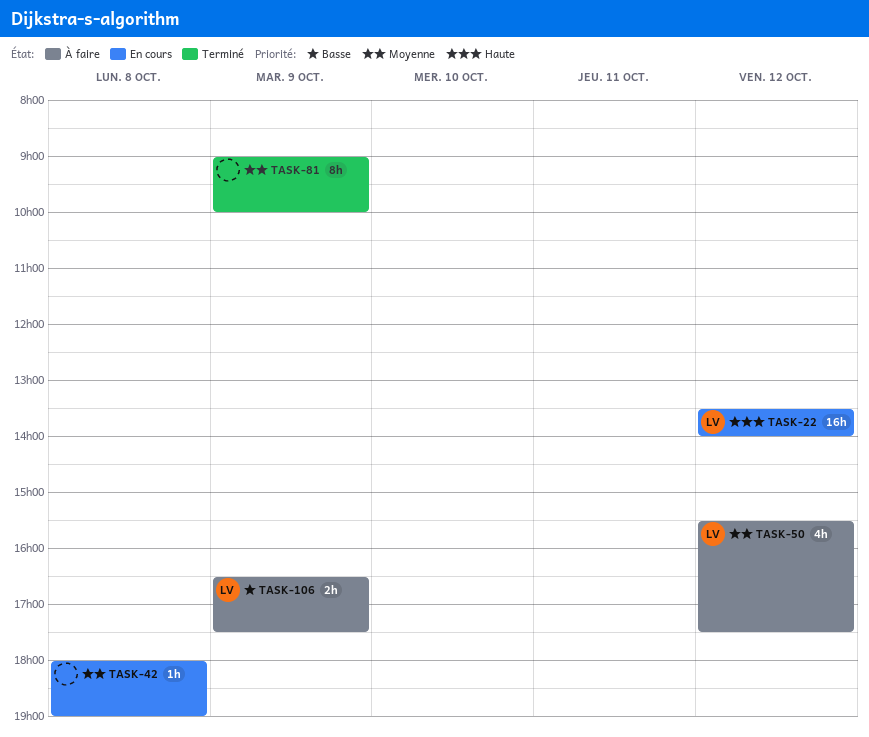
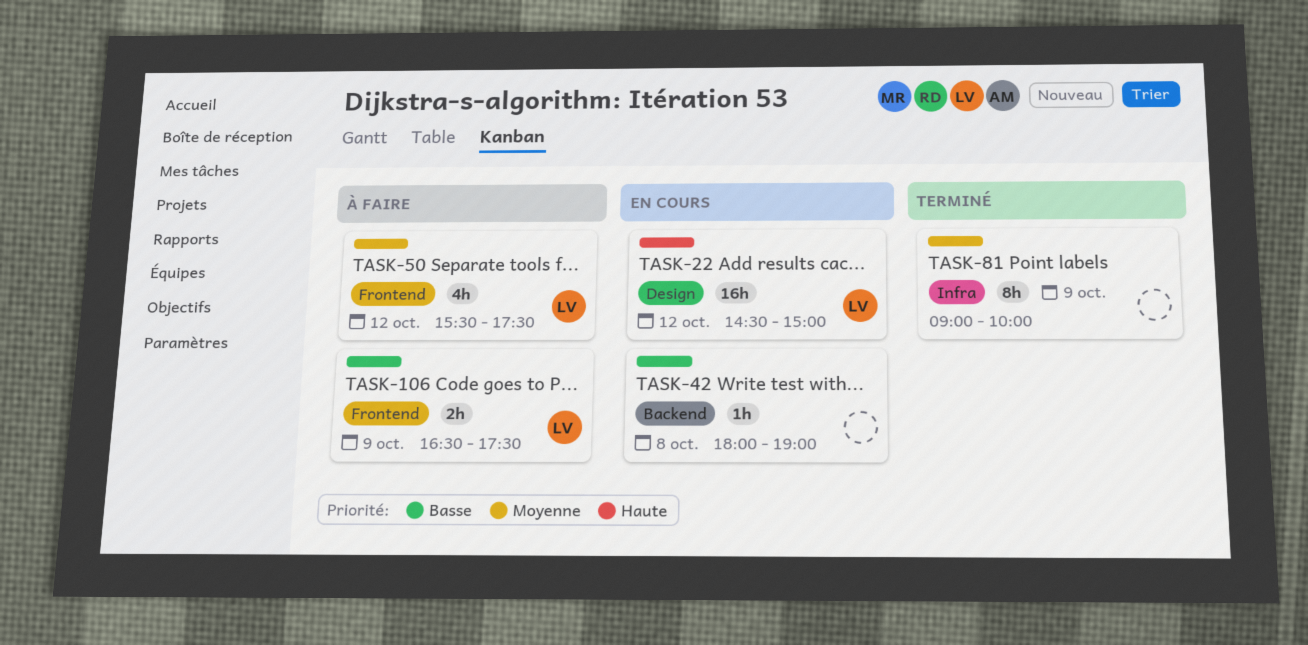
TASK-22, begins: 13:30 -> 14:30
TASK-22, ends: 14:00 -> 15:00
TASK-42, priority: Moyenne -> Basse

